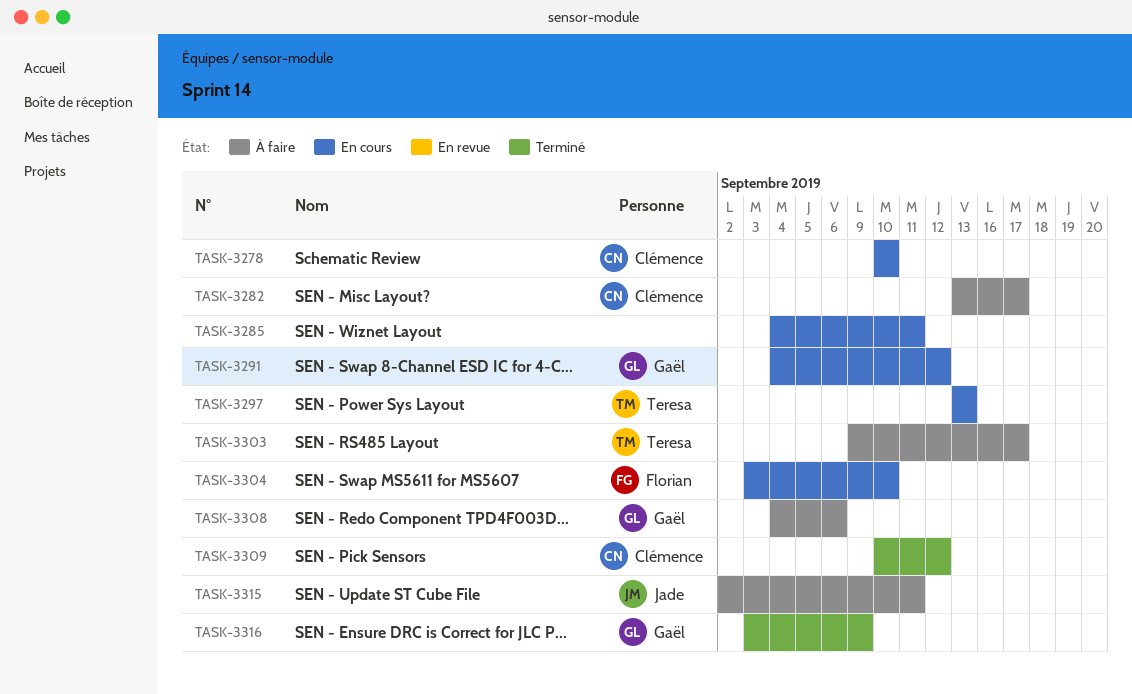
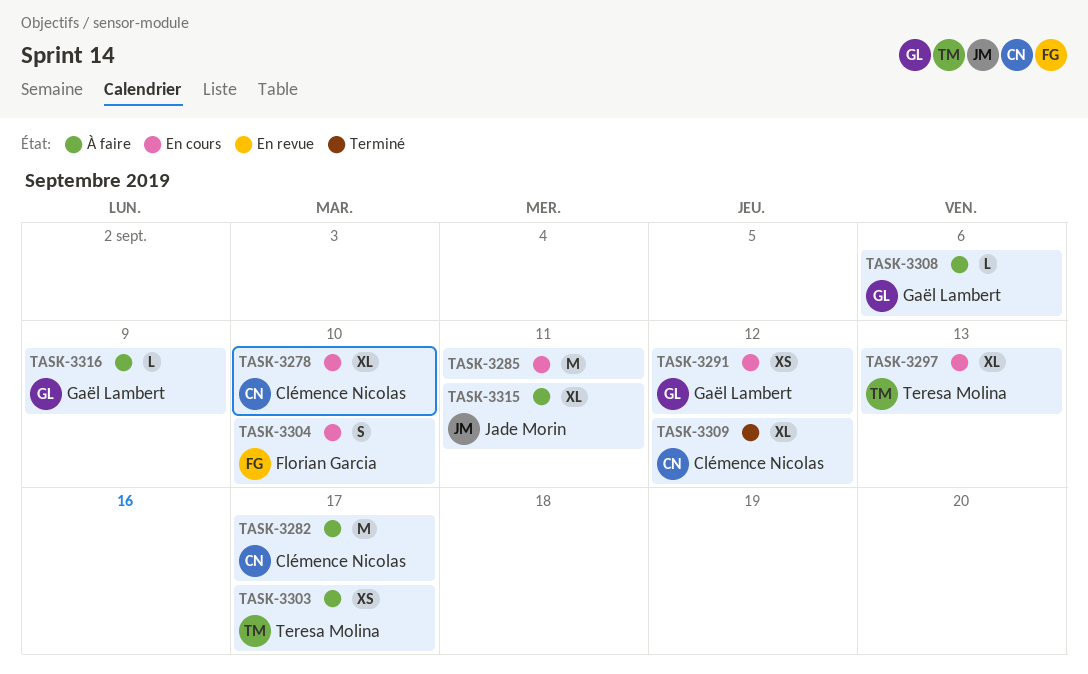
TASK-3316, status: Terminé -> À faire

